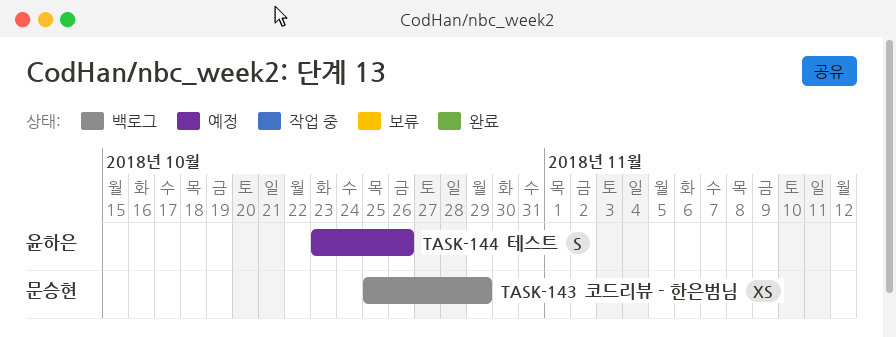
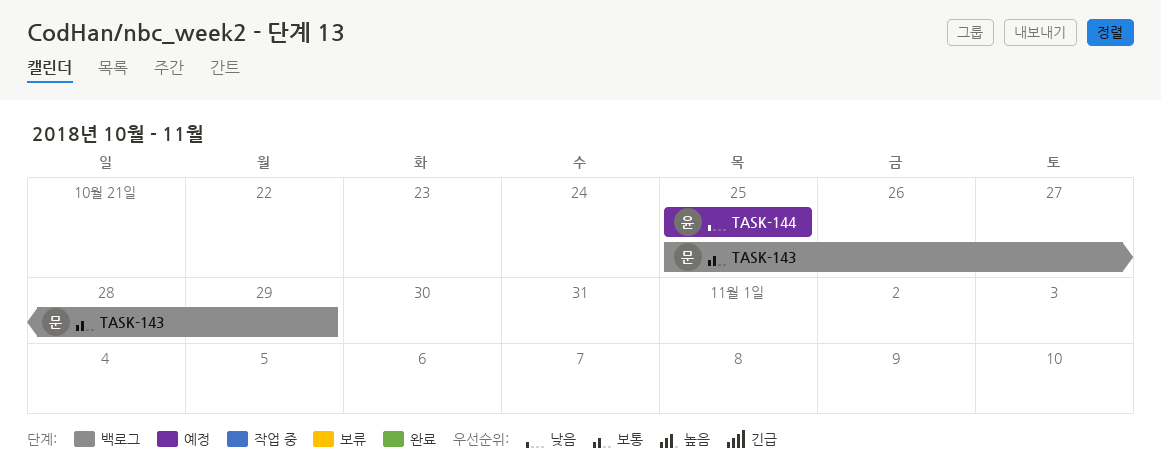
TASK-144, start: Oct 23 -> Oct 25
TASK-144, due: Oct 26 -> Oct 25

